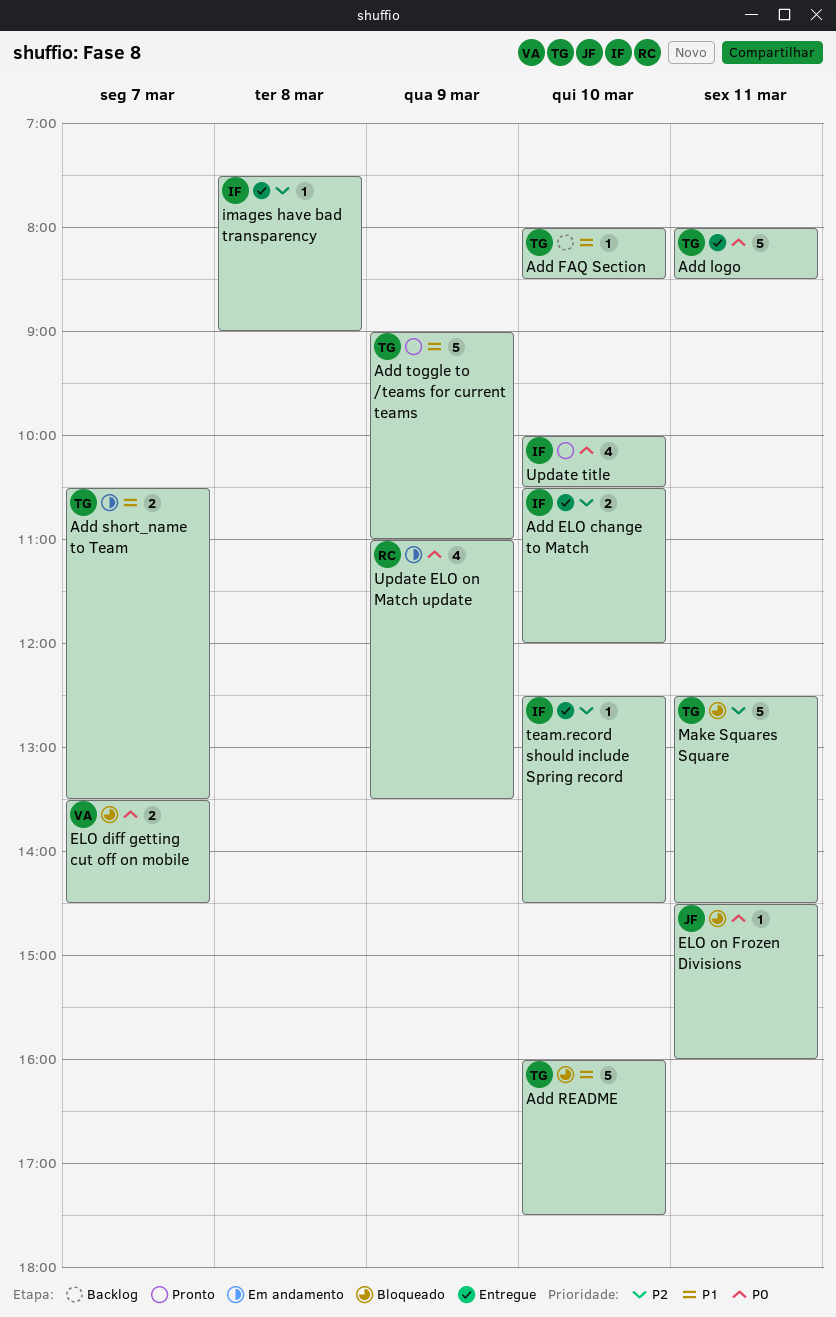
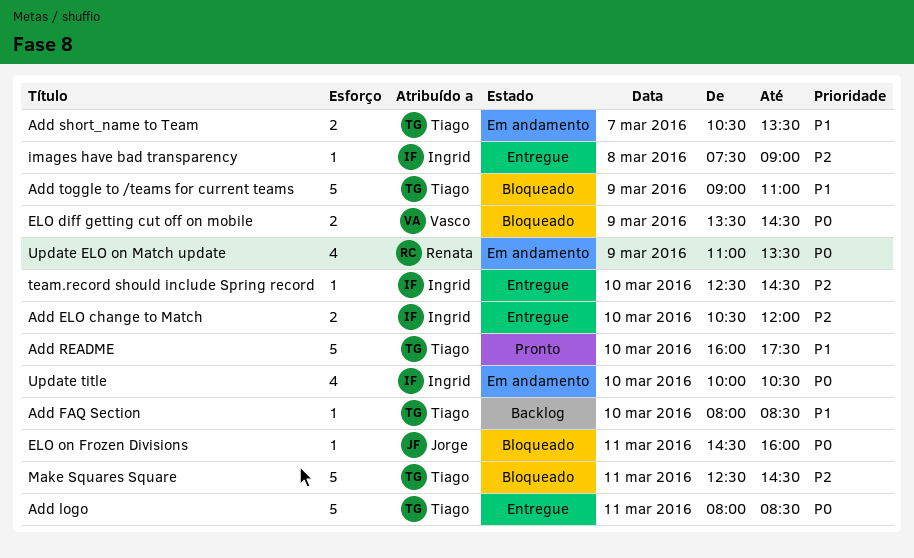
Add README, status: Bloqueado -> Pronto
Add toggle to /teams for current teams, status: Pronto -> Bloqueado
ELO diff getting cut off on mobile, day: Mar 7 -> Mar 9
Update title, status: Pronto -> Em andamento

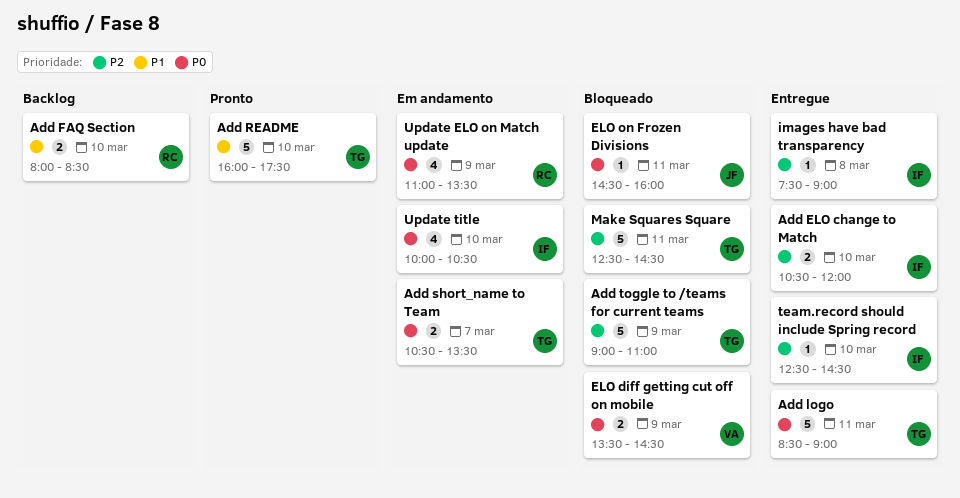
Add FAQ Section, owner: Tiago -> Renata
Add FAQ Section, estimate: 1 -> 2
Add logo, begins: 08:00 -> 08:30
Add logo, ends: 08:30 -> 09:00
Add short_name to Team, priority: P1 -> P0
Add toggle to /teams for current teams, priority: P1 -> P2

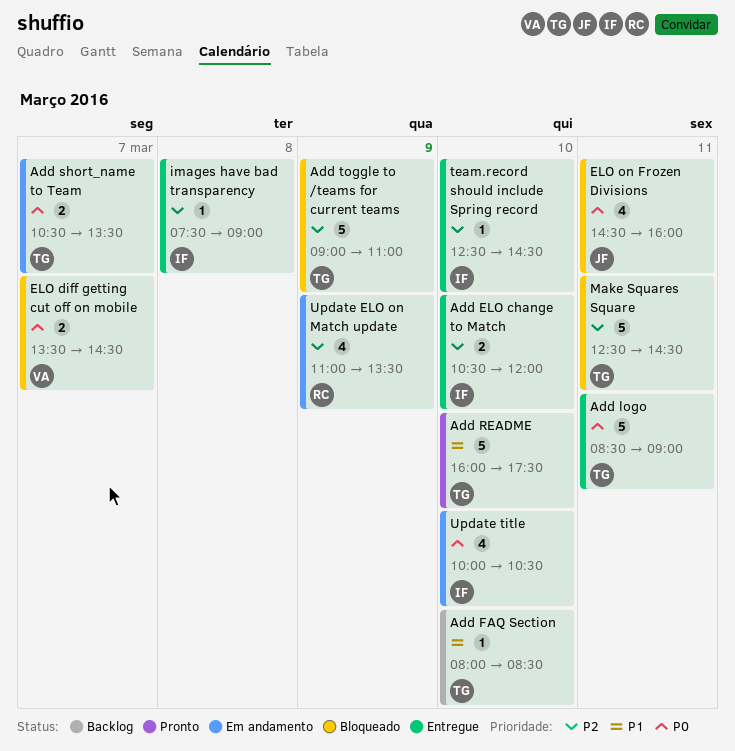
Add FAQ Section, owner: RC -> TG
Add FAQ Section, estimate: 2 -> 1
ELO diff getting cut off on mobile, day: Mar 9 -> Mar 7
ELO on Frozen Divisions, estimate: 1 -> 4
Update ELO on Match update, priority: P0 -> P2

